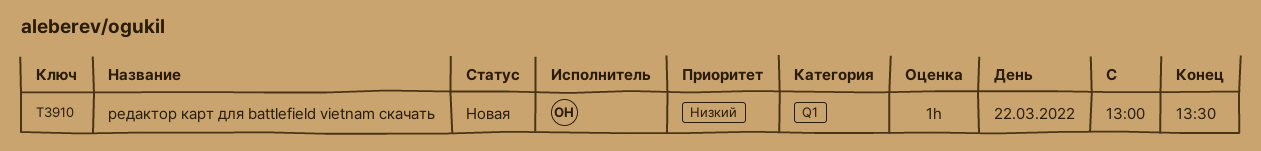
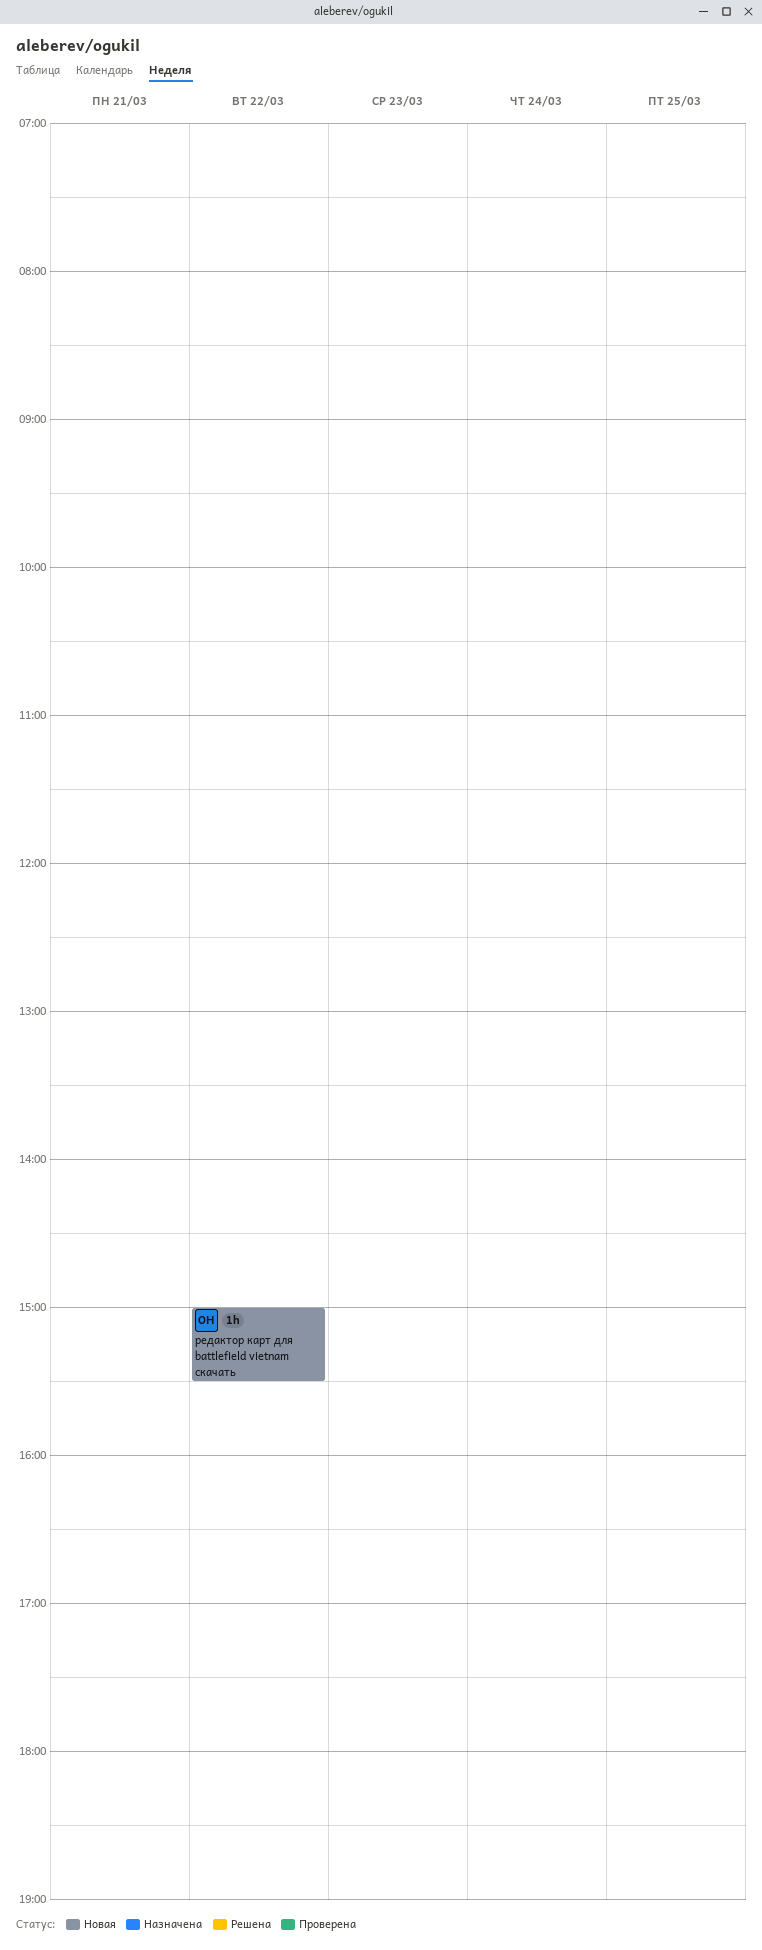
редактор карт для battlefield vietnam скачать, begins: 13:00 -> 15:00
редактор карт для battlefield vietnam скачать, ends: 13:30 -> 15:30

